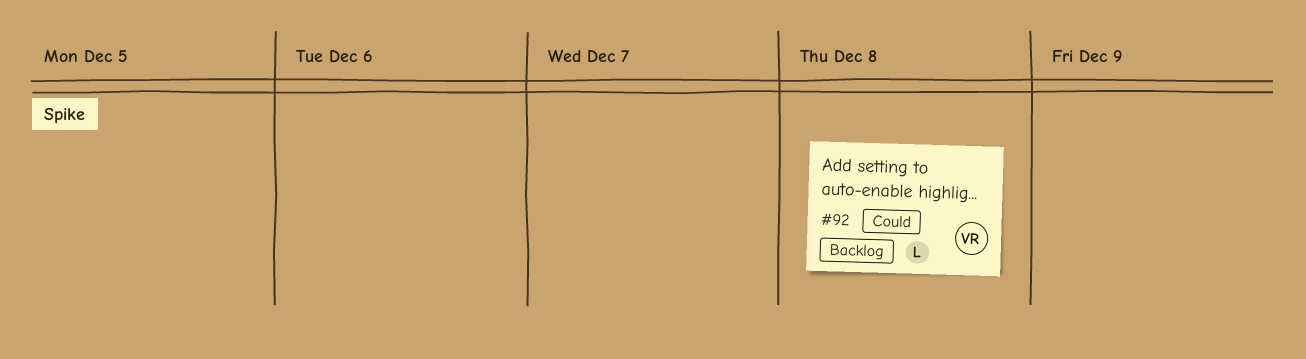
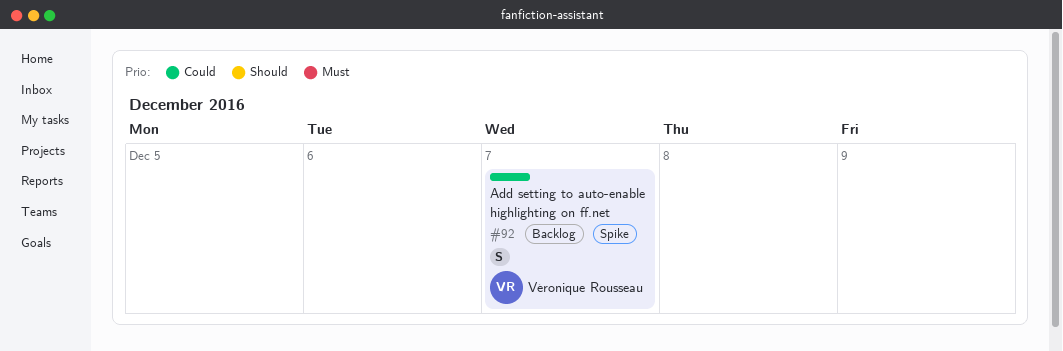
#92, estimate: L -> S
#92, due: Dec 8 -> Dec 7

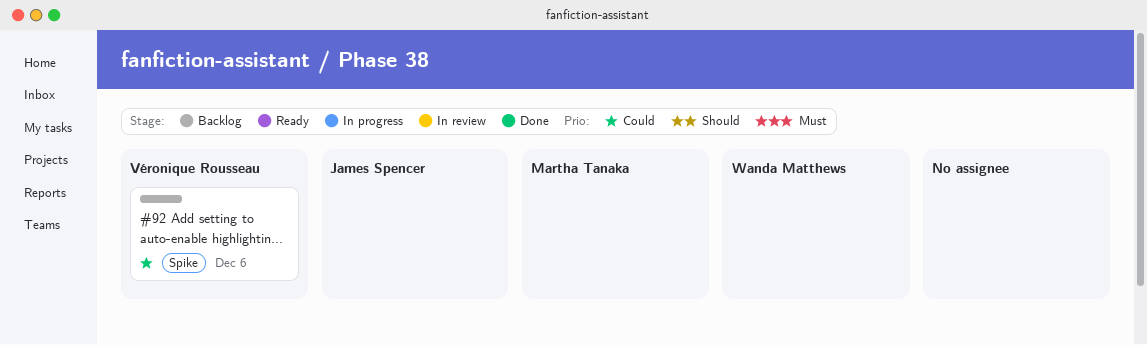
#92, due: Dec 7 -> Dec 6

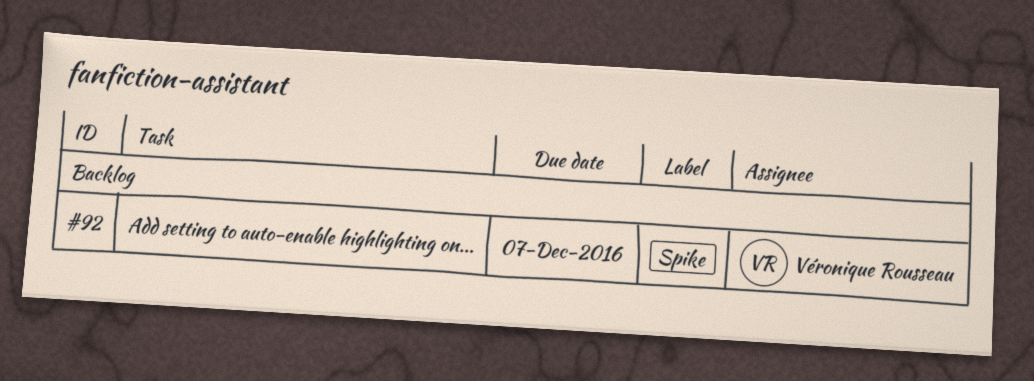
#92, due: Dec 6 -> Dec 7

